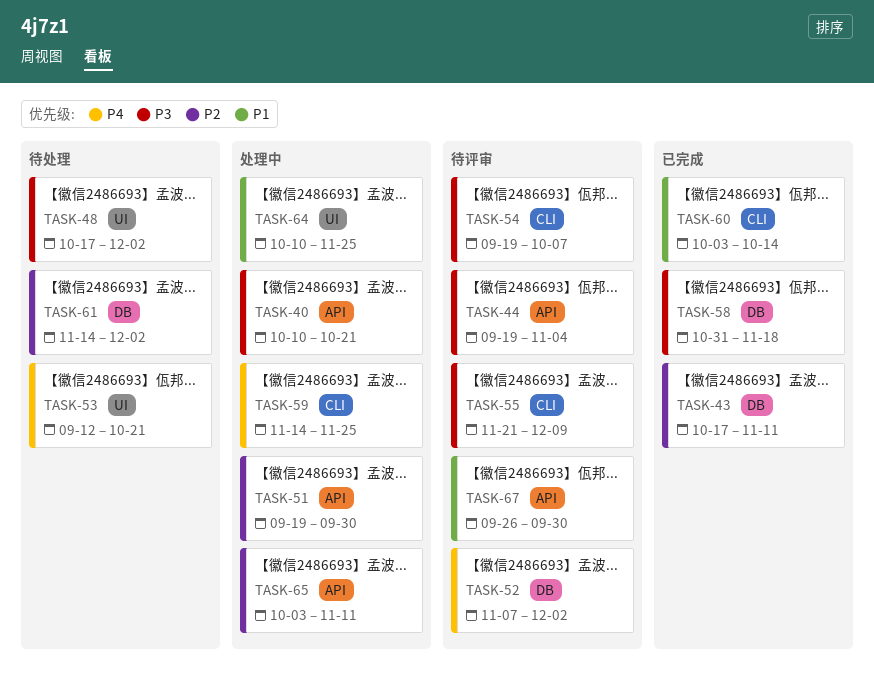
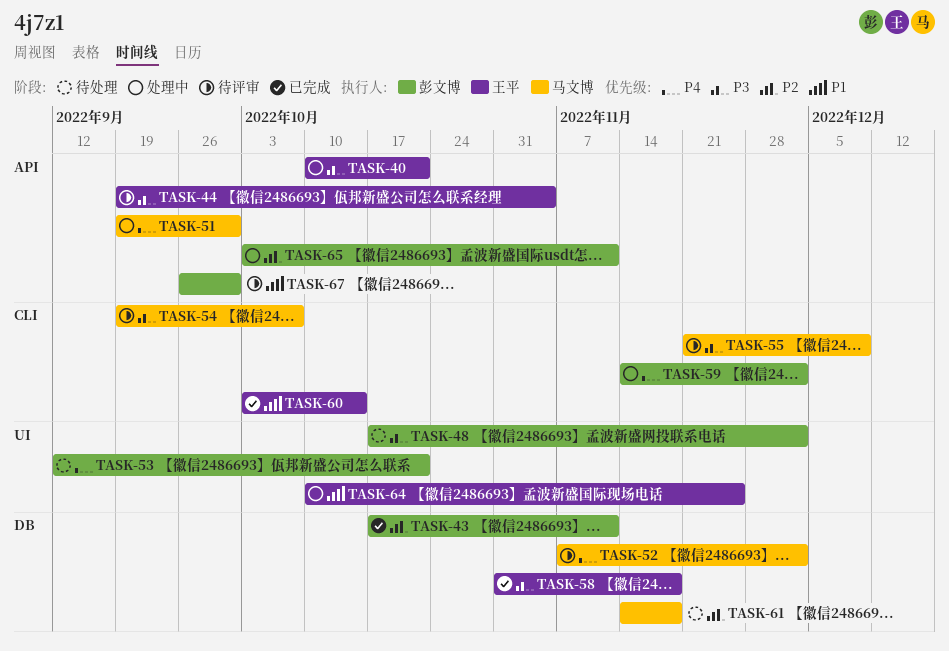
TASK-51, priority: P2 -> P4
TASK-59, due: Nov 25 -> Dec 2
TASK-61, due: Dec 2 -> Nov 18

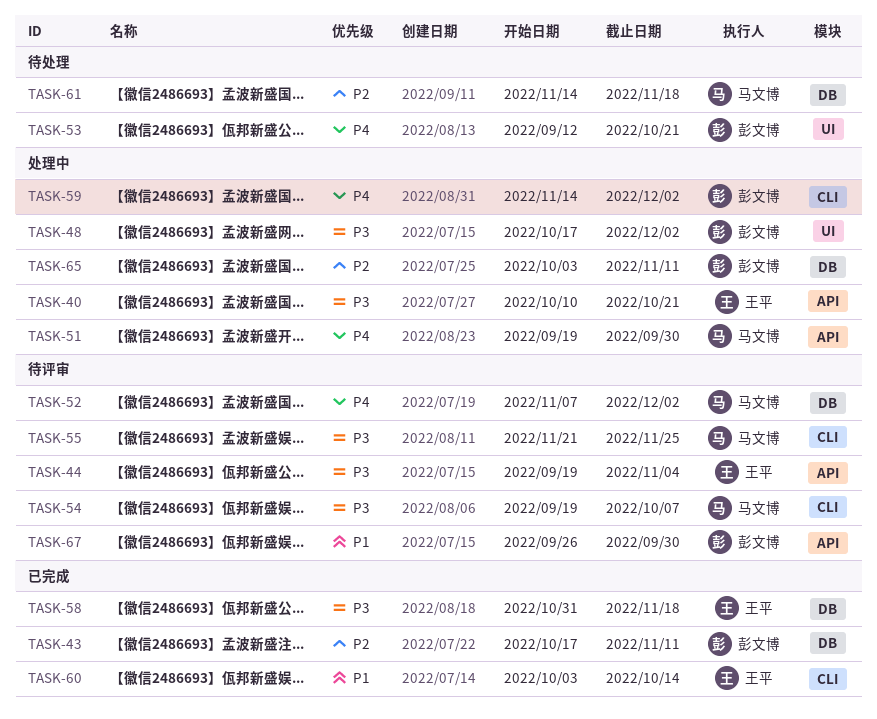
TASK-48, status: 待处理 -> 处理中
TASK-55, due: Dec 9 -> Nov 25
TASK-64: present -> none
TASK-65, label: API -> DB

